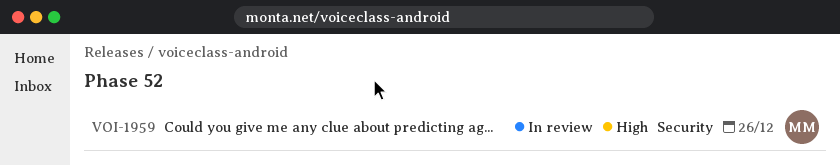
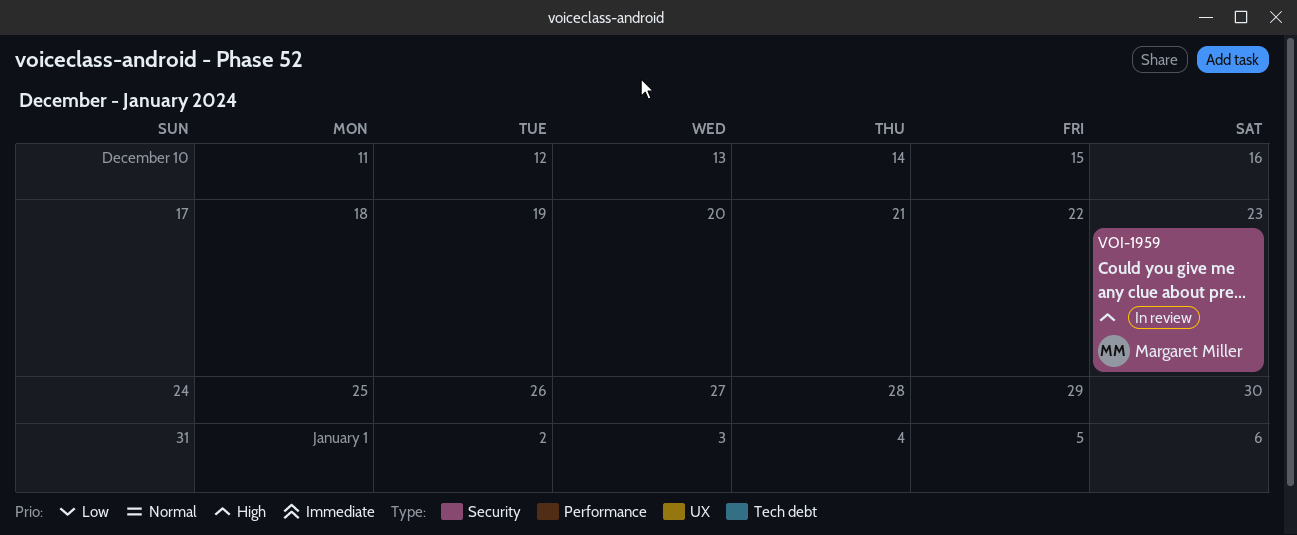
VOI-1959, due: Dec 26 -> Dec 23

